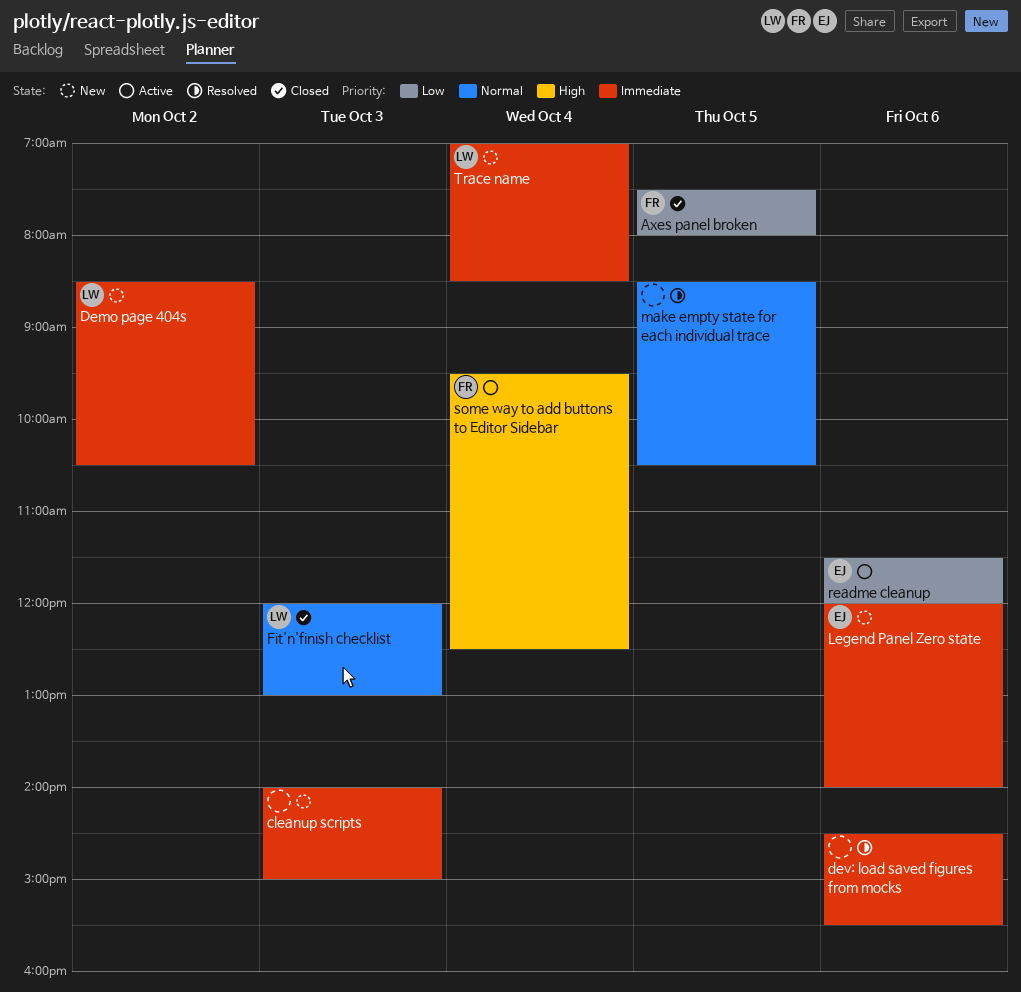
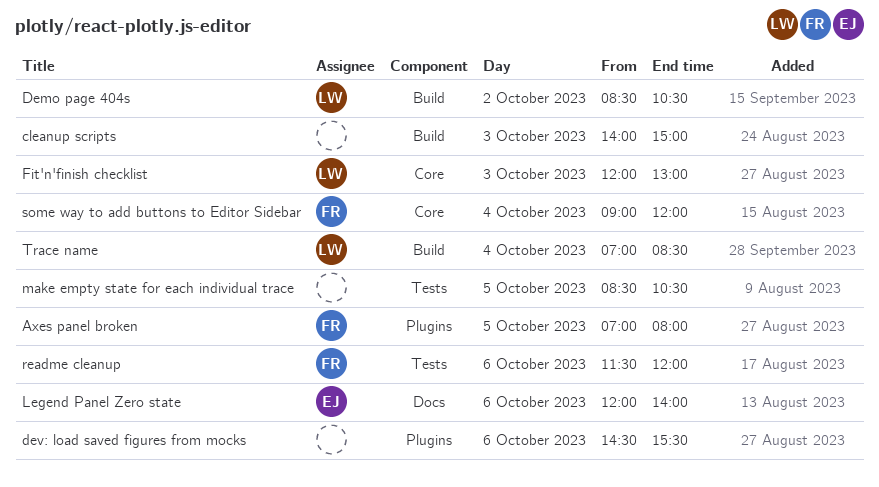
Axes panel broken, begins: 07:30 -> 07:00
readme cleanup, owner: EJ -> FR
some way to add buttons to Editor Sidebar, begins: 09:30 -> 09:00
some way to add buttons to Editor Sidebar, ends: 12:30 -> 12:00

